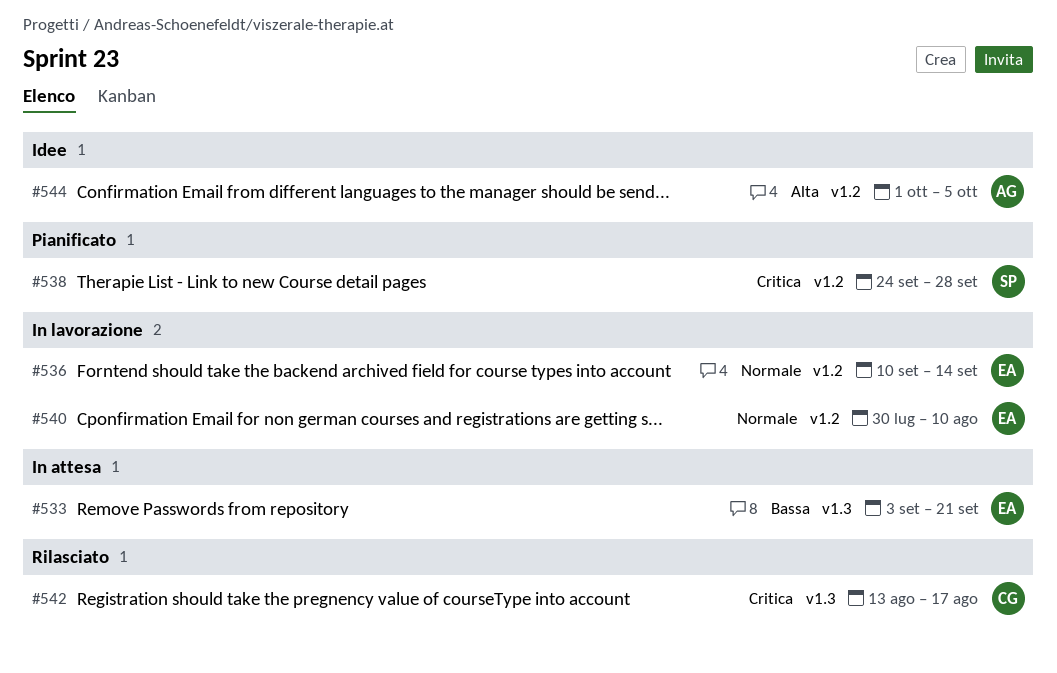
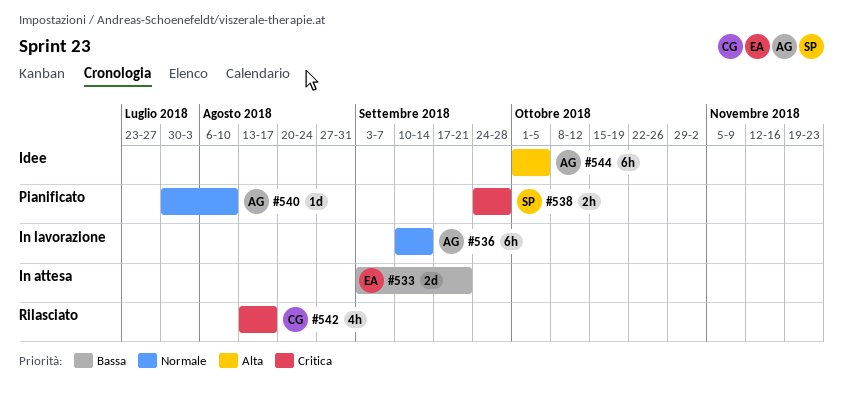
#536, owner: EA -> AG
#540, status: In lavorazione -> Pianificato
#540, owner: EA -> AG

